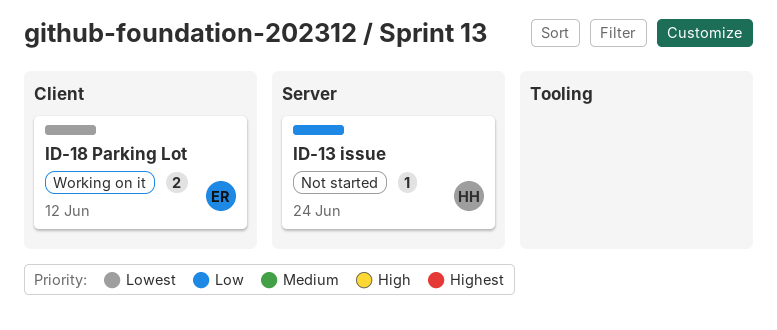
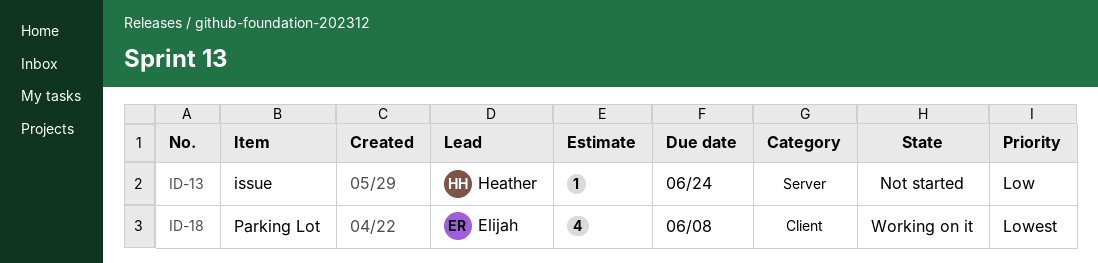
ID-18, estimate: 2 -> 4
ID-18, due: Jun 12 -> Jun 8

